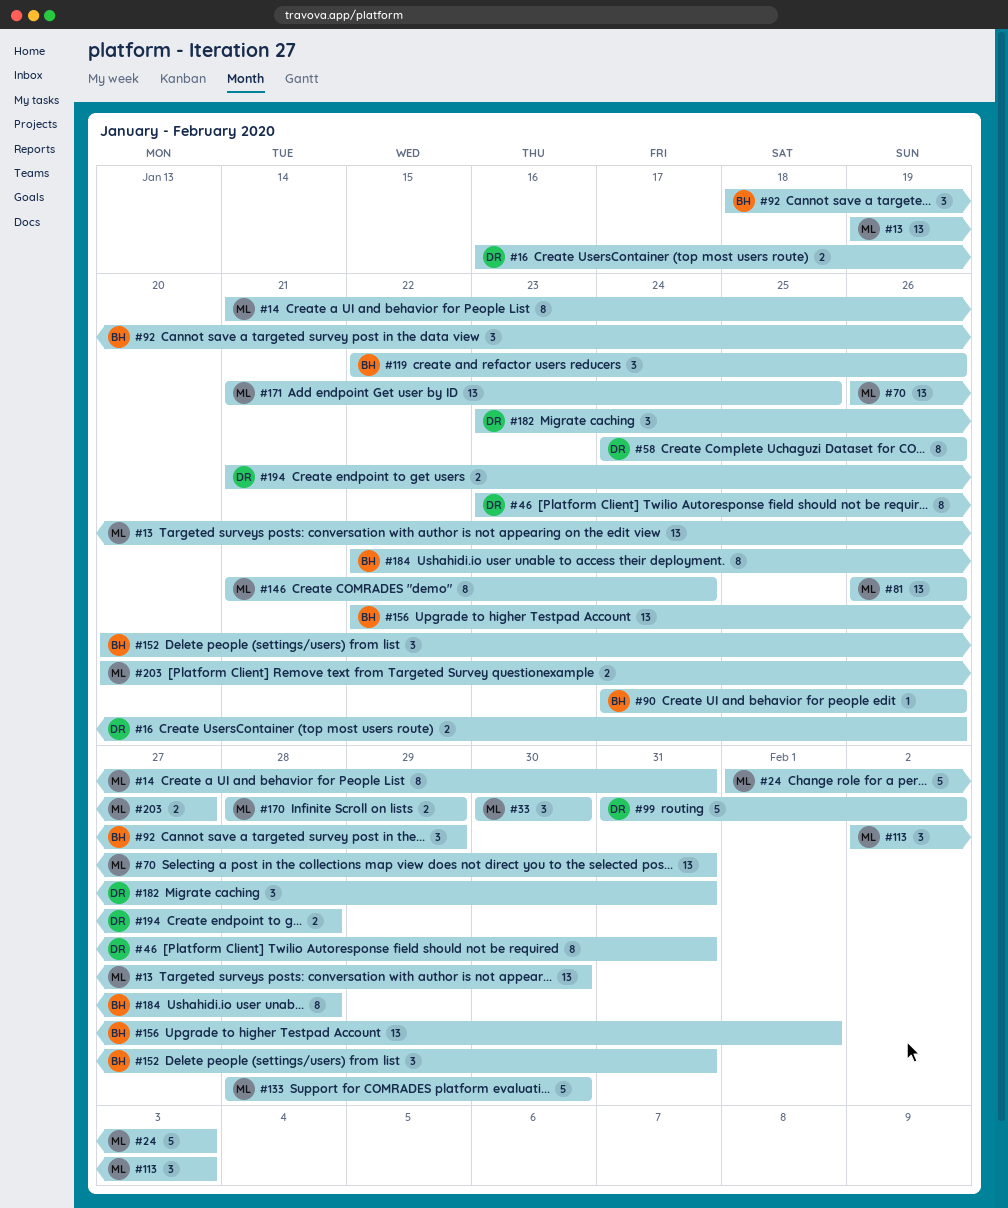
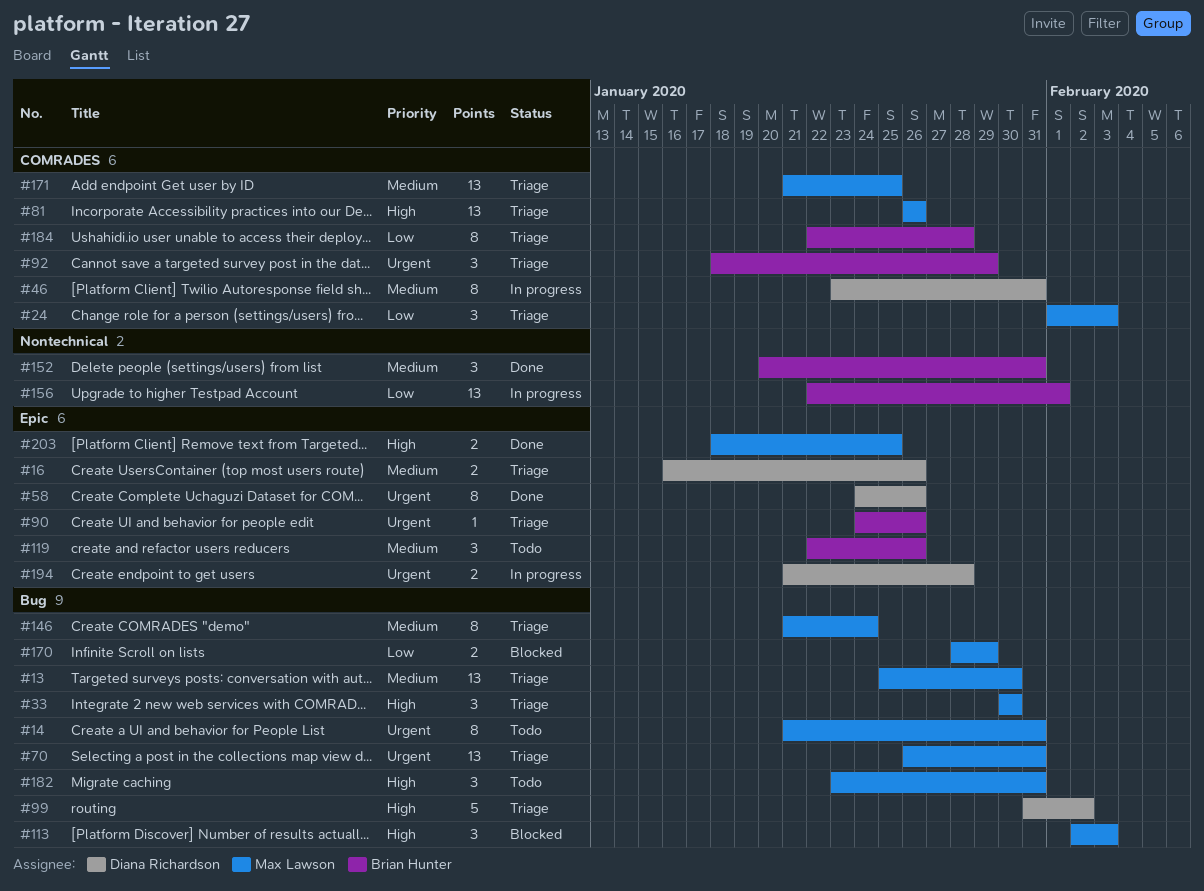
#13, start: Jan 19 -> Jan 25
#24, estimate: 5 -> 3
#133: present -> none
#182, owner: Diana Richardson -> Max Lawson
#203, start: Jan 20 -> Jan 18
#203, due: Jan 27 -> Jan 25

